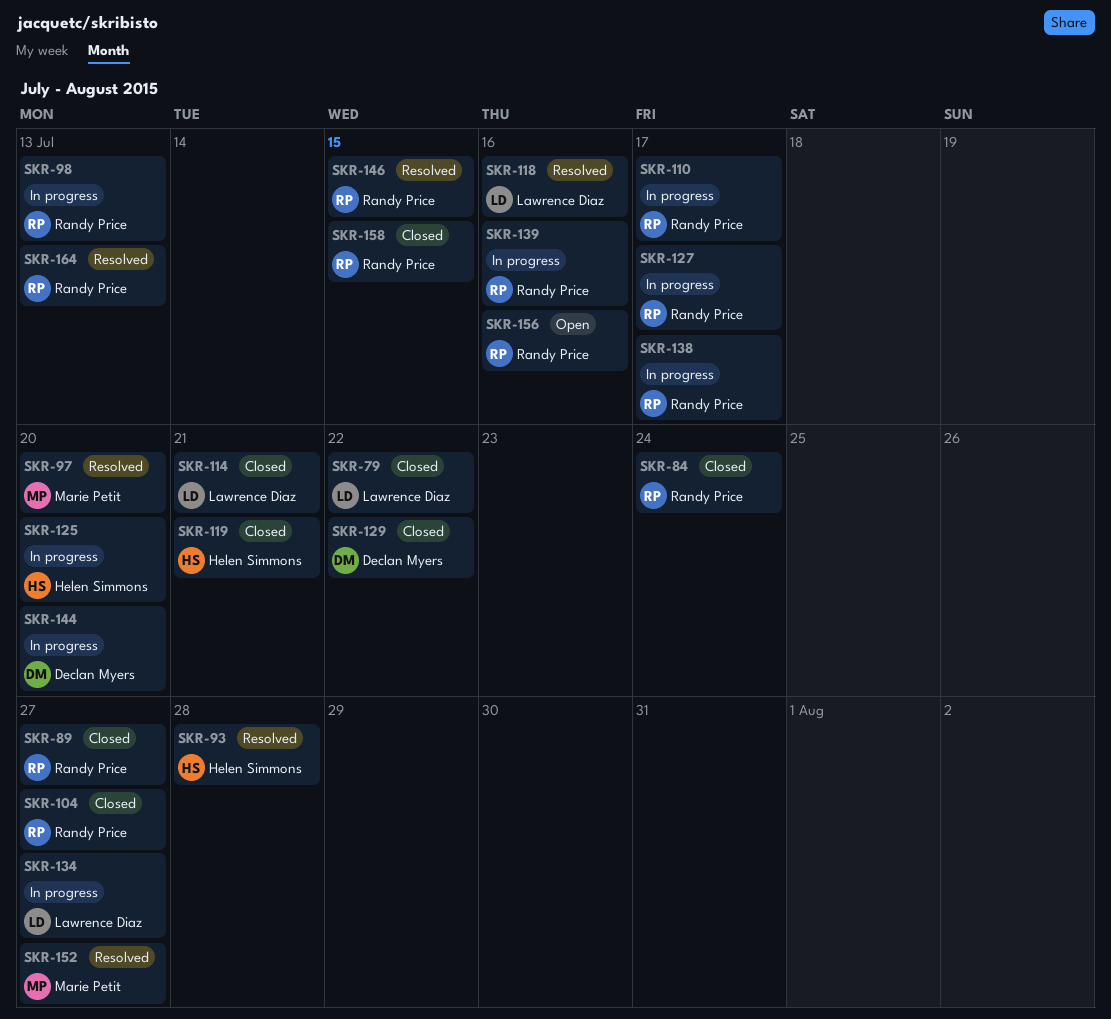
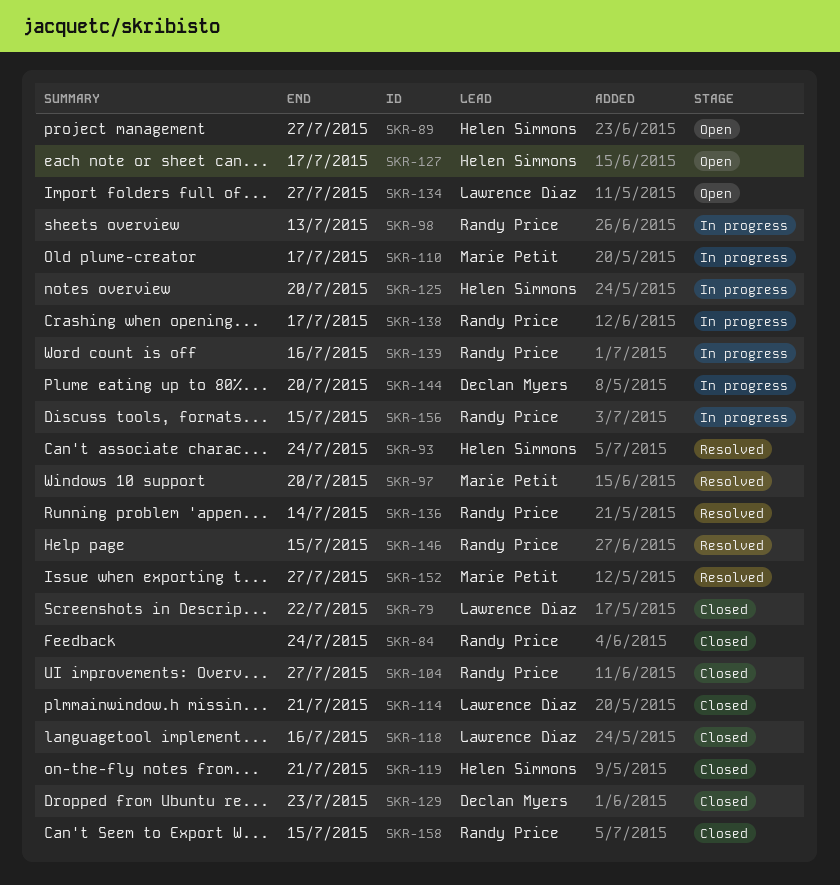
SKR-89, status: Closed -> Open
SKR-89, owner: Randy Price -> Helen Simmons
SKR-93, due: Jul 28 -> Jul 24
SKR-110, owner: Randy Price -> Marie Petit
SKR-118, status: Resolved -> Closed
SKR-127, status: In progress -> Open
SKR-127, owner: Randy Price -> Helen Simmons
SKR-129, due: Jul 22 -> Jul 23
SKR-134, status: In progress -> Open
SKR-136: none -> present
SKR-156, status: Open -> In progress
SKR-156, due: Jul 16 -> Jul 15
SKR-164: present -> none

